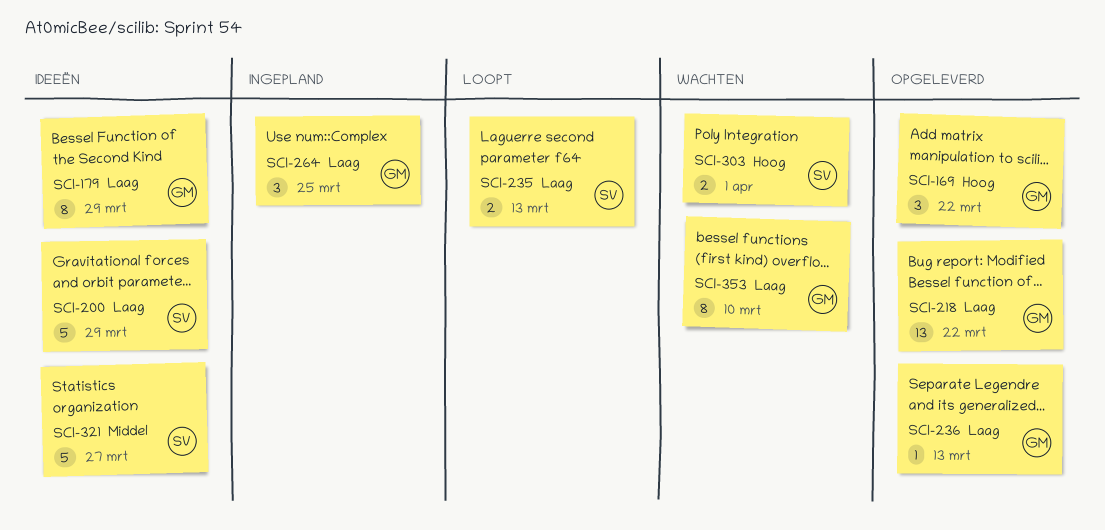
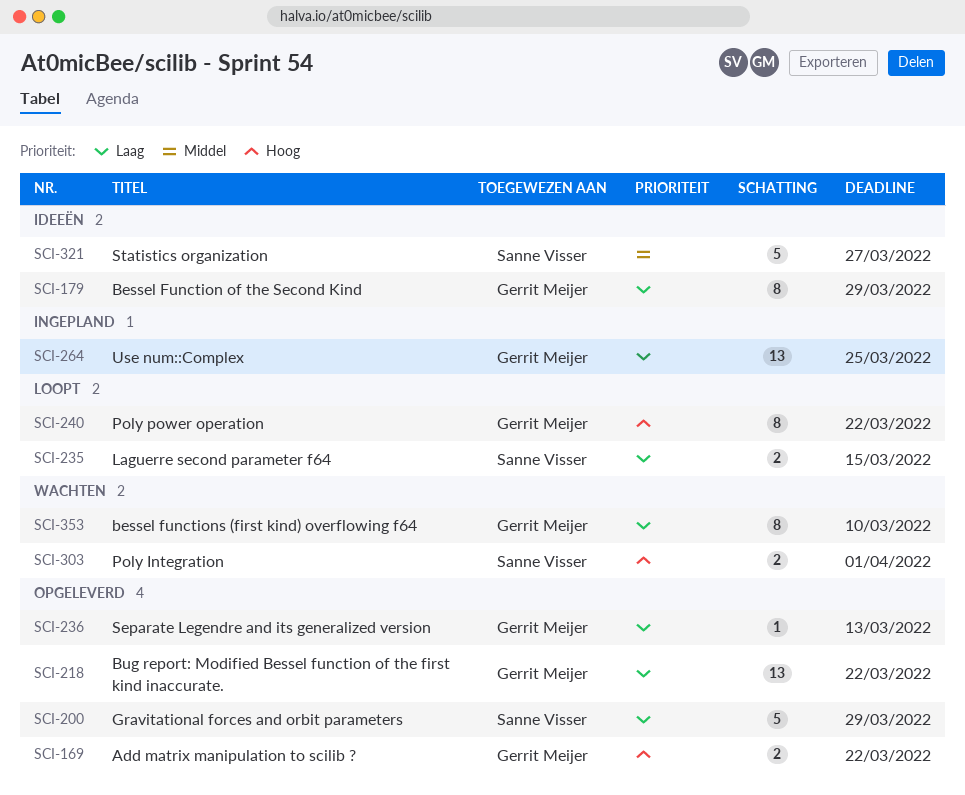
SCI-169, estimate: 3 -> 2
SCI-200, status: Ideeën -> Opgeleverd
SCI-235, due: Mar 13 -> Mar 15
SCI-240: none -> present
SCI-264, estimate: 3 -> 13

